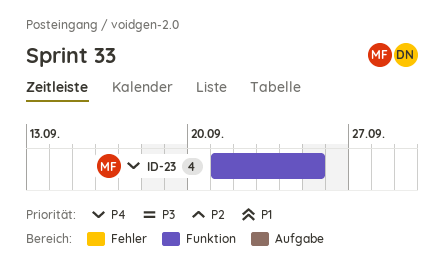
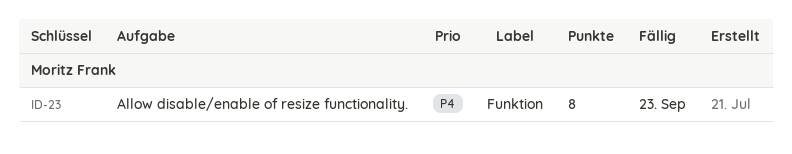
ID-23, estimate: 4 -> 8
ID-23, due: Sep 25 -> Sep 23

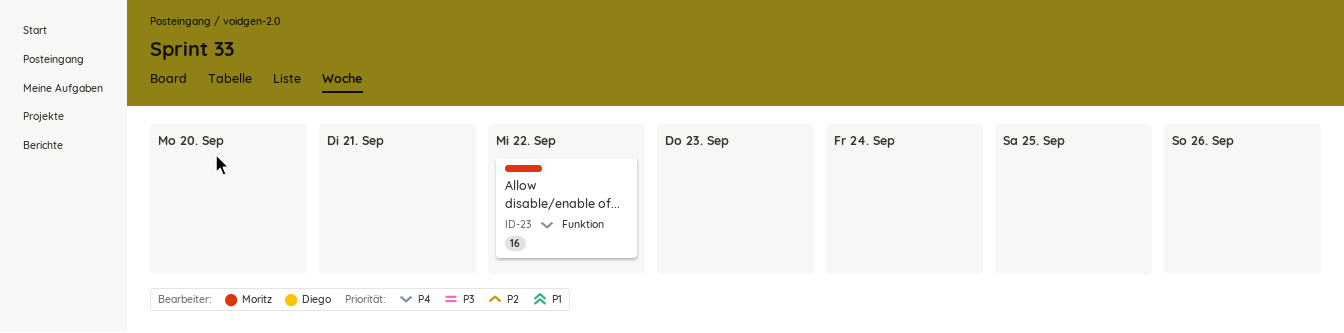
ID-23, estimate: 8 -> 16
ID-23, due: Sep 23 -> Sep 22

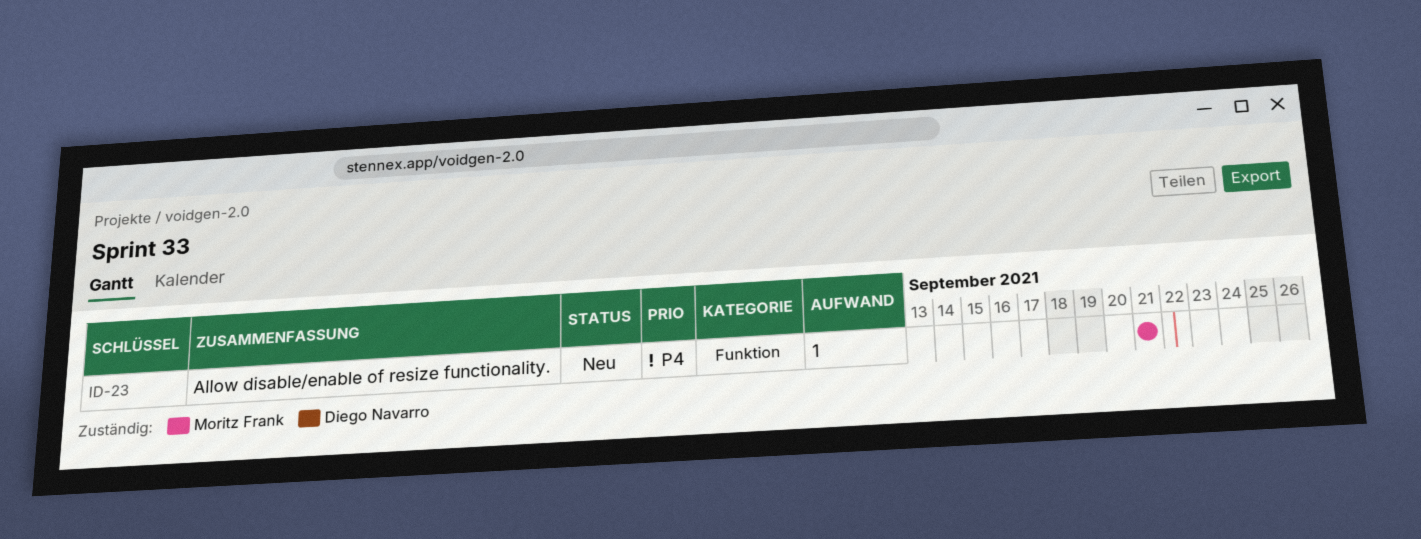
ID-23, estimate: 16 -> 1
ID-23, due: Sep 22 -> Sep 21

